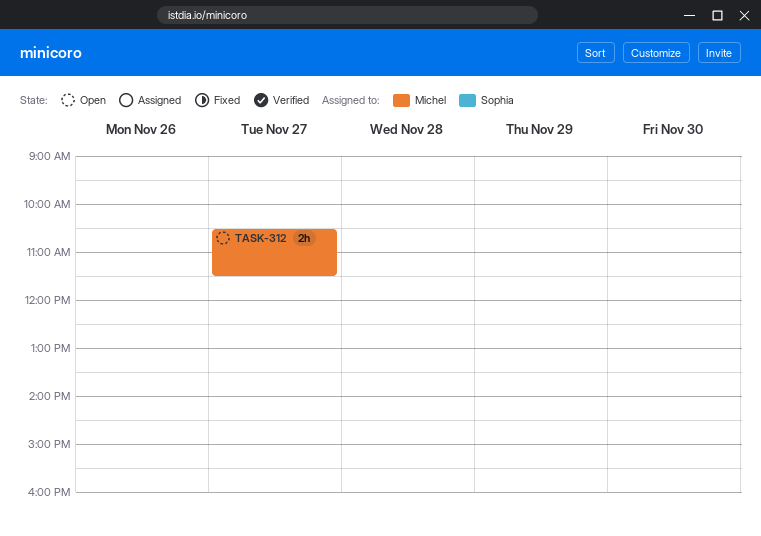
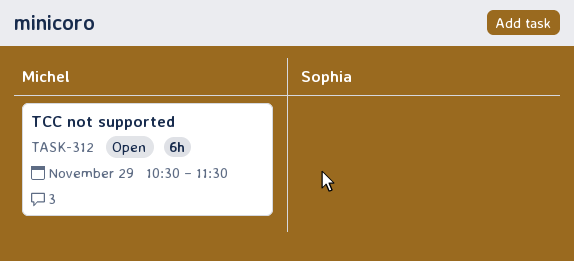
TASK-312, estimate: 2h -> 6h
TASK-312, day: Nov 27 -> Nov 29

